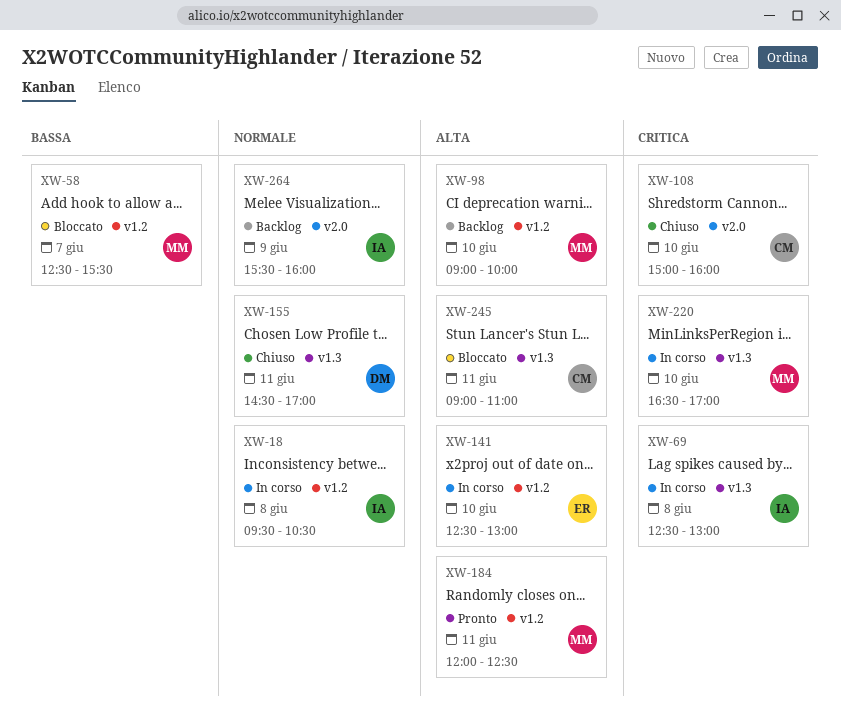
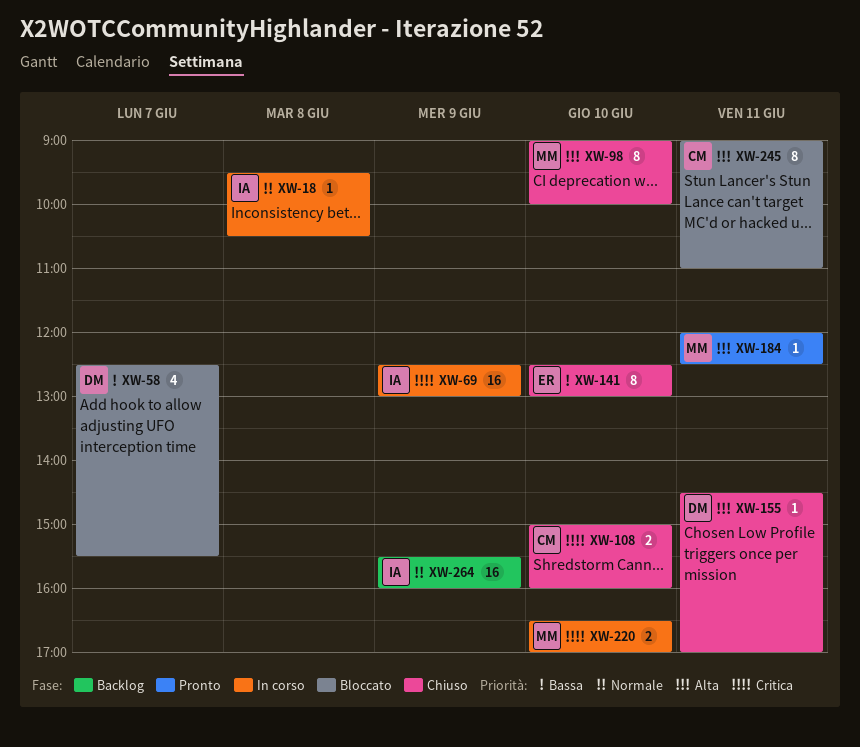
XW-58, owner: MM -> DM
XW-69, day: Jun 8 -> Jun 9
XW-98, status: Backlog -> Chiuso
XW-141, status: In corso -> Chiuso
XW-141, priority: Alta -> Bassa
XW-155, priority: Normale -> Alta

